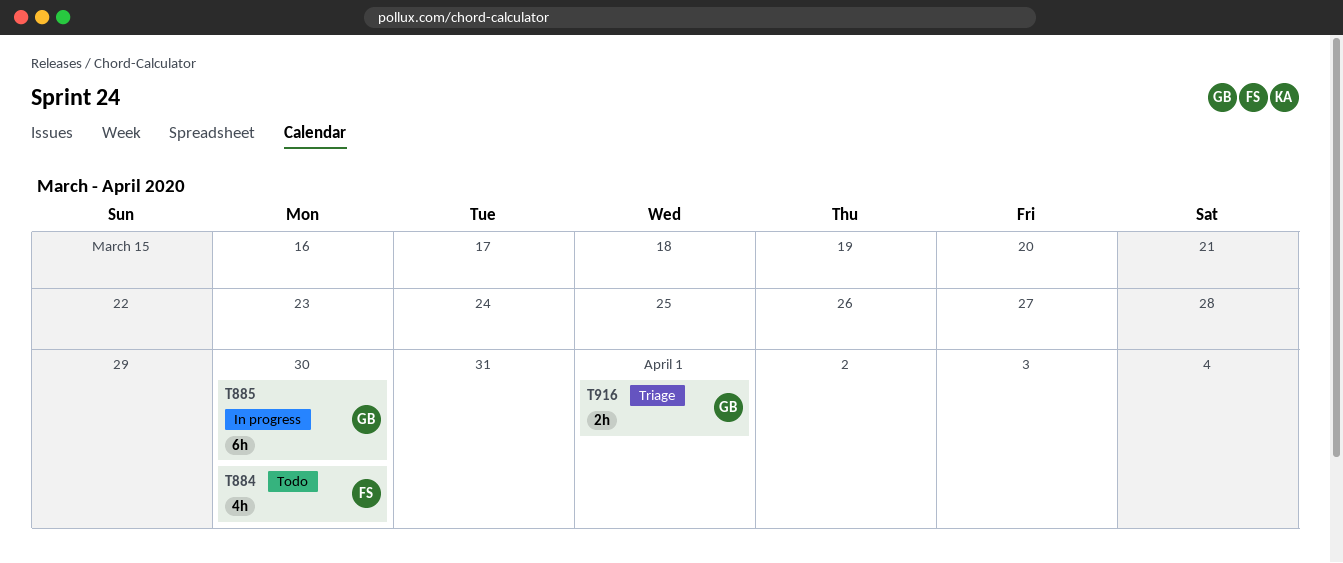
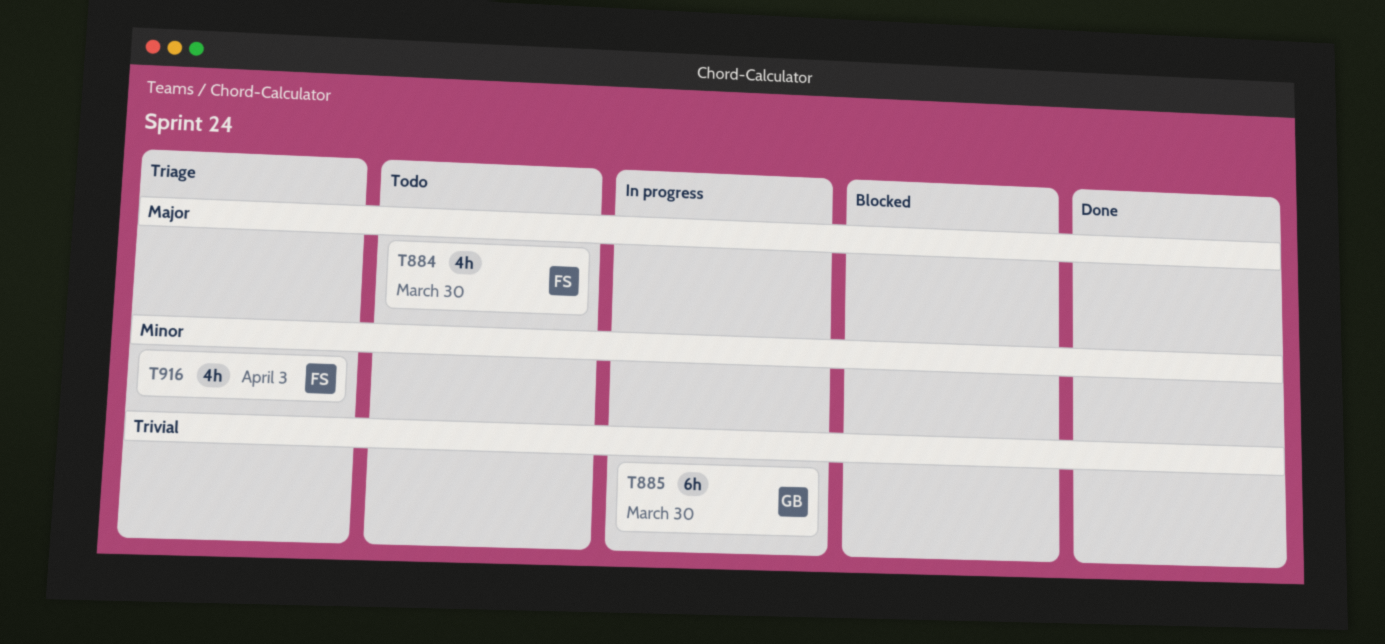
T916, owner: GB -> FS
T916, estimate: 2h -> 4h
T916, due: Apr 1 -> Apr 3

